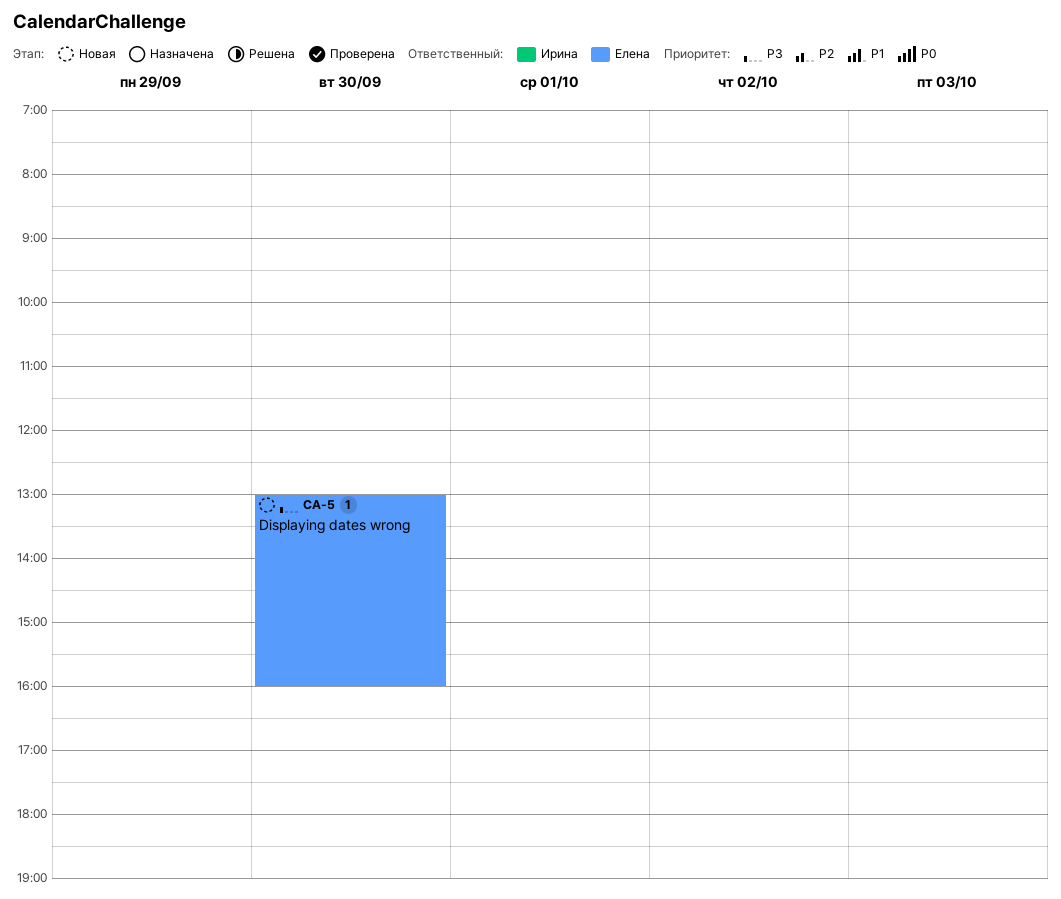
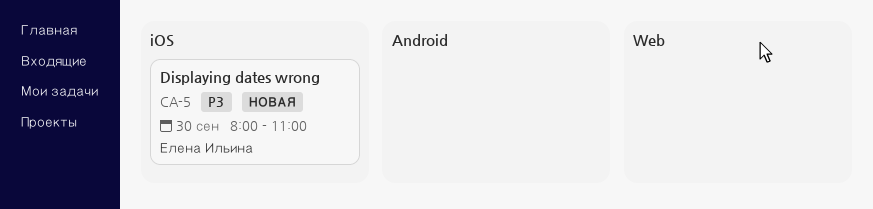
CA-5, begins: 13:00 -> 08:00
CA-5, ends: 16:00 -> 11:00

